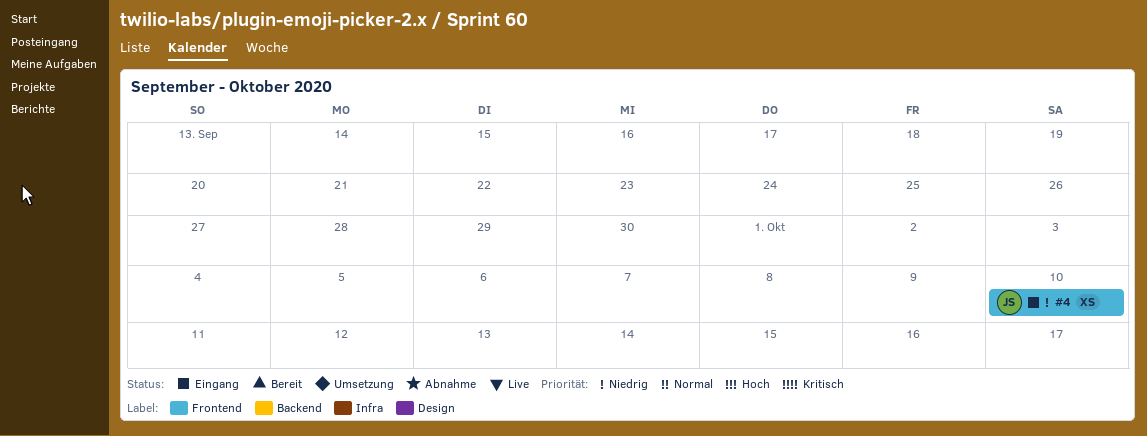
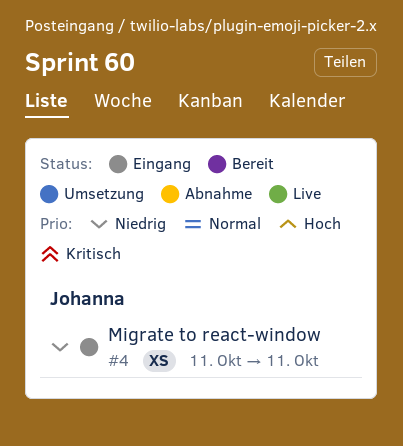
#4, start: Oct 10 -> Oct 11
#4, due: Oct 10 -> Oct 11

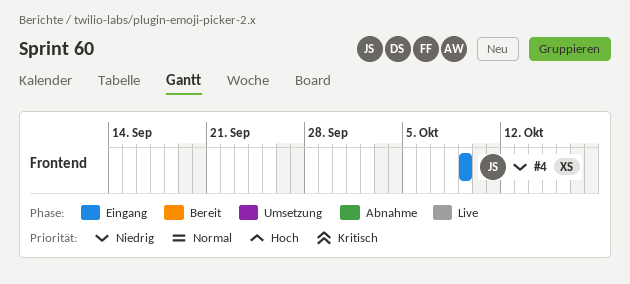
#4, start: Oct 11 -> Oct 9
#4, due: Oct 11 -> Oct 9

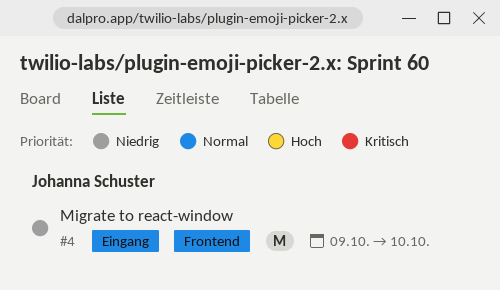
#4, estimate: XS -> M
#4, due: Oct 9 -> Oct 10

